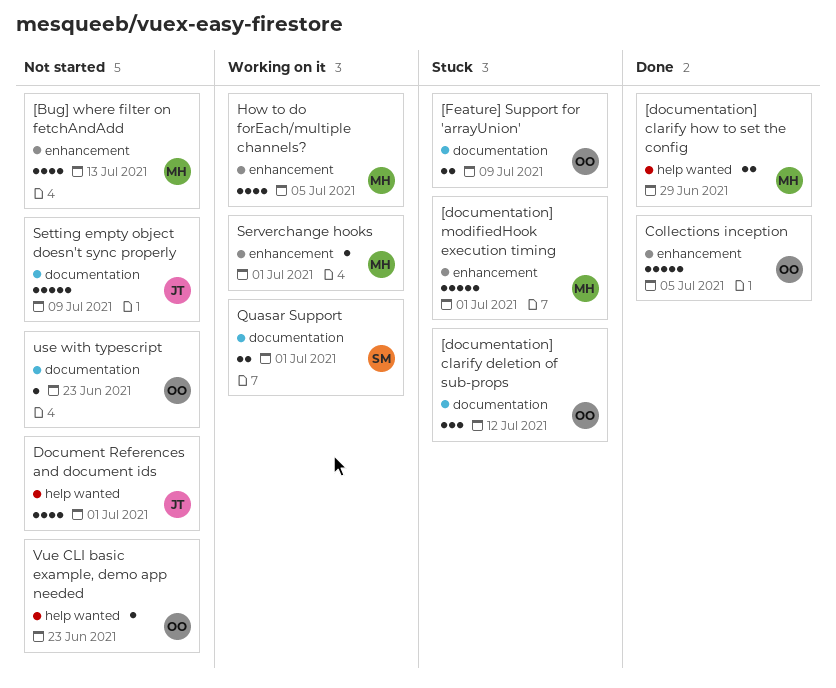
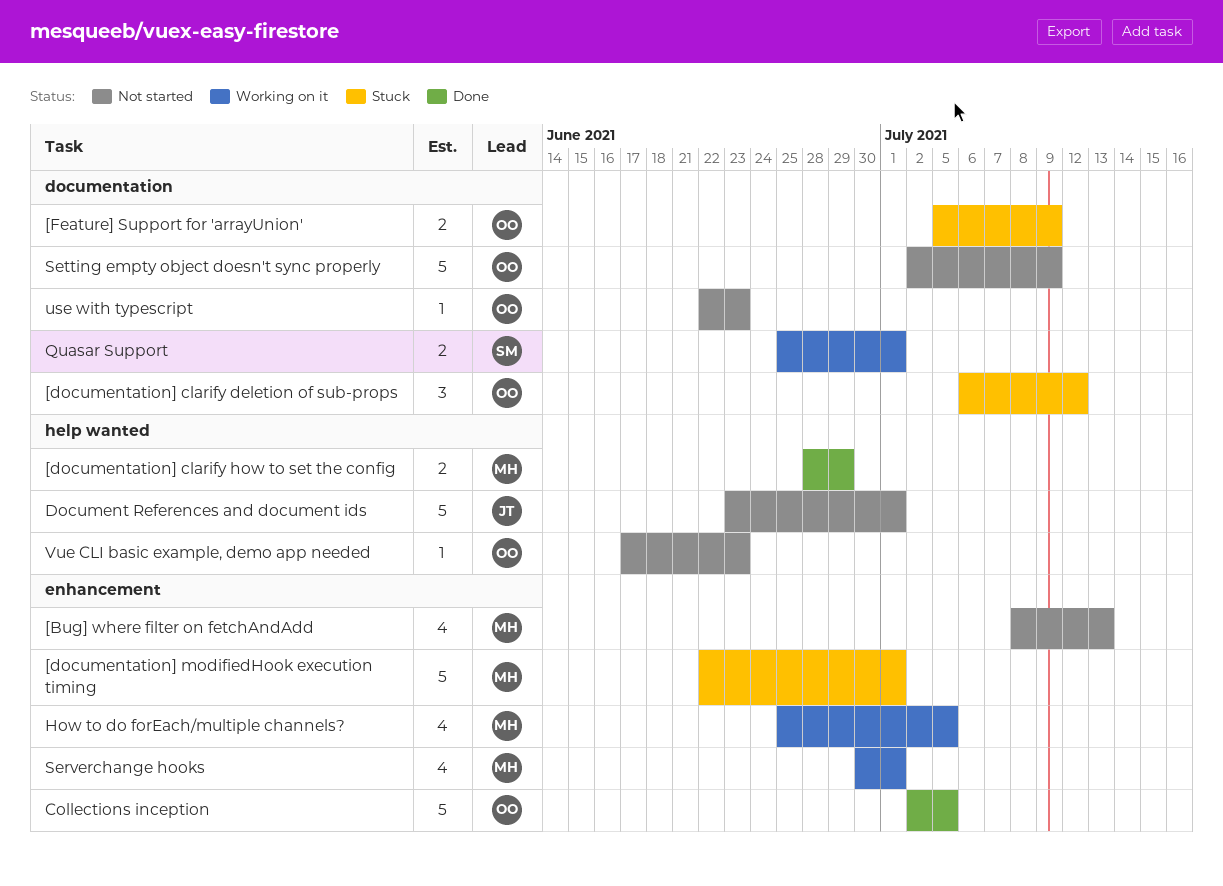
Document References and document ids, estimate: 4 -> 5
Serverchange hooks, estimate: 1 -> 4
Setting empty object doesn't sync properly, owner: JT -> OO

